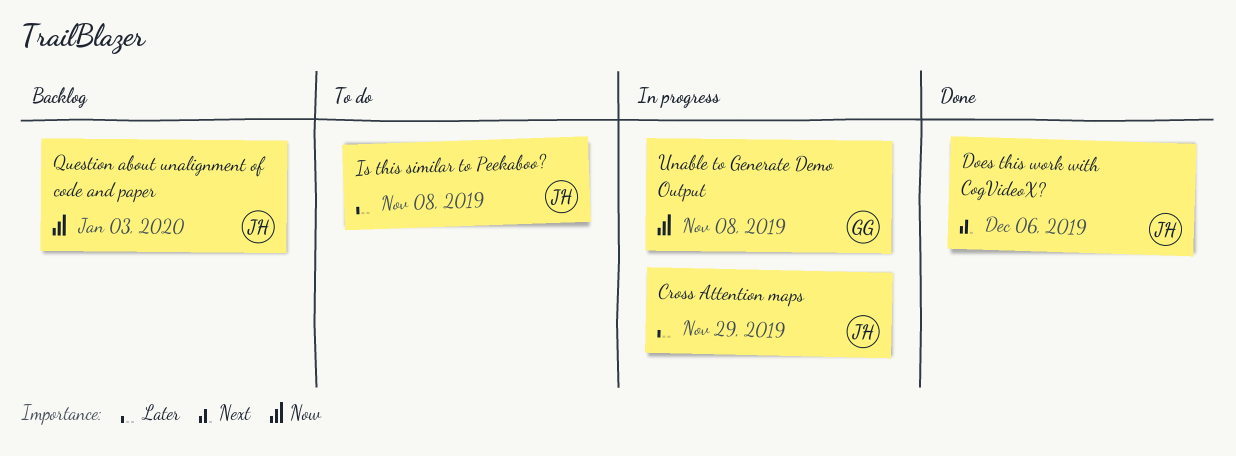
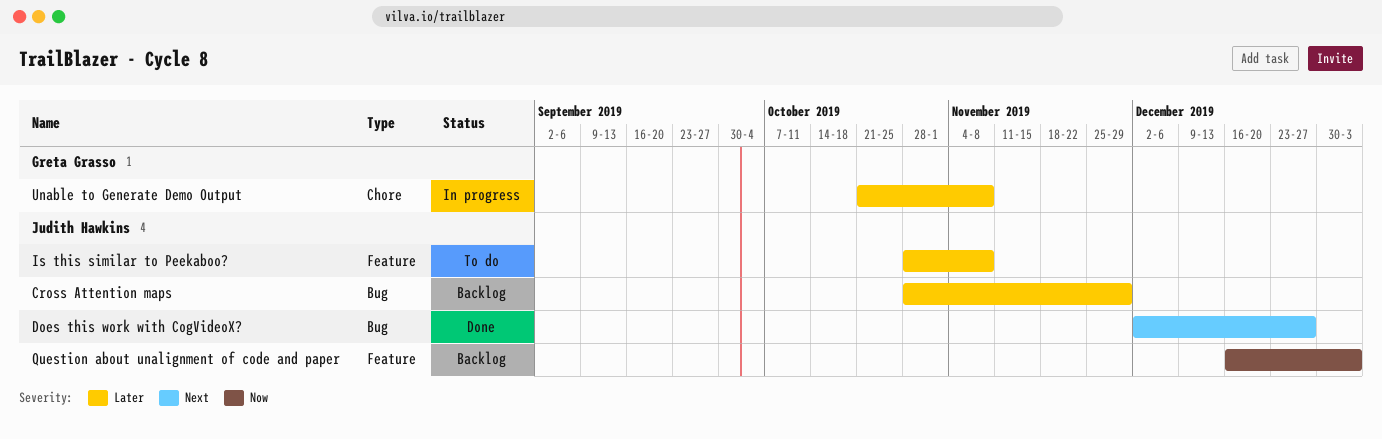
Cross Attention maps, status: In progress -> Backlog
Does this work with CogVideoX?, due: Dec 6 -> Dec 27
Unable to Generate Demo Output, priority: Now -> Later

